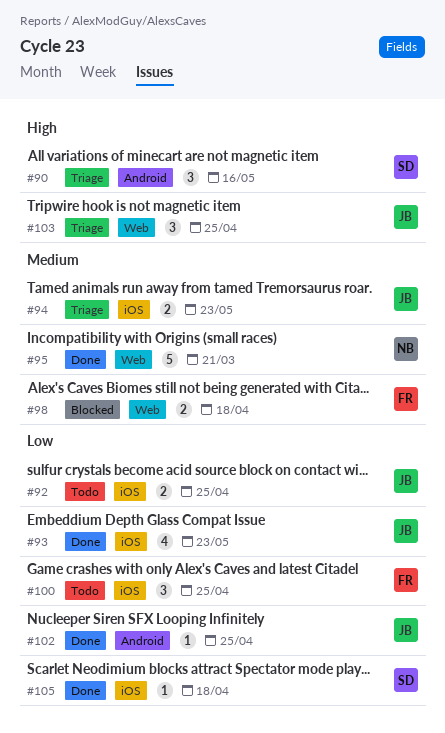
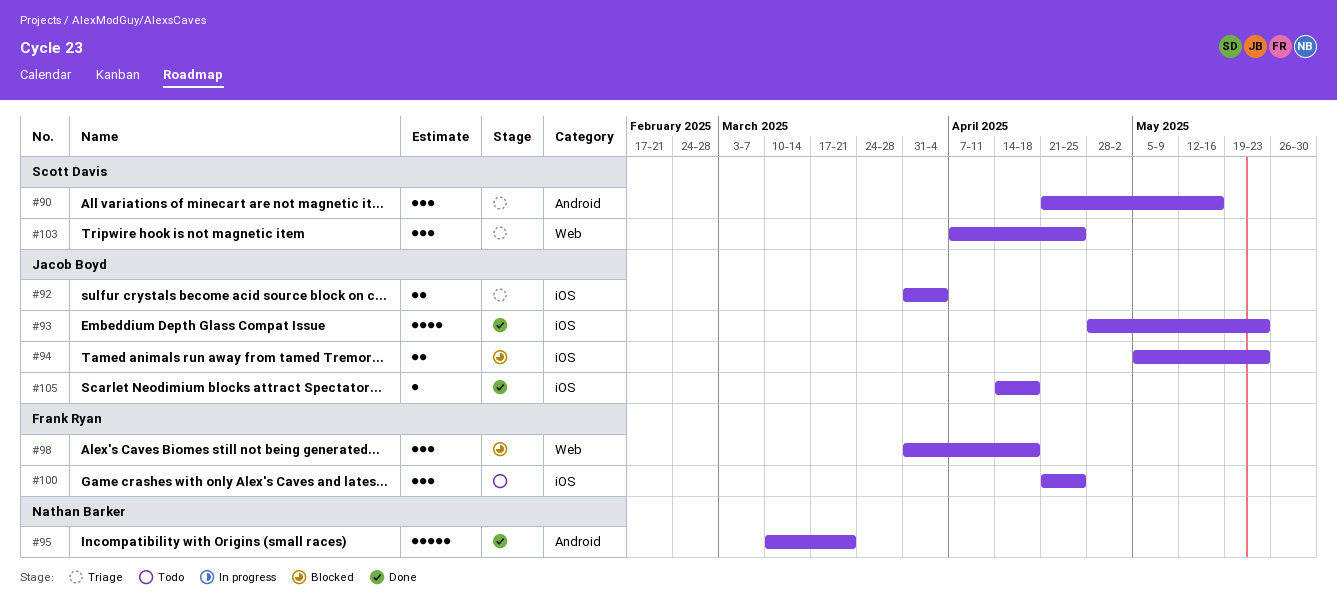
#92, status: Todo -> Triage
#92, due: Apr 25 -> Apr 4
#94, status: Triage -> Blocked
#95, label: Web -> Android
#98, estimate: 2 -> 3
#102: present -> none
#103, owner: Jacob Boyd -> Scott Davis
#105, owner: Scott Davis -> Jacob Boyd

